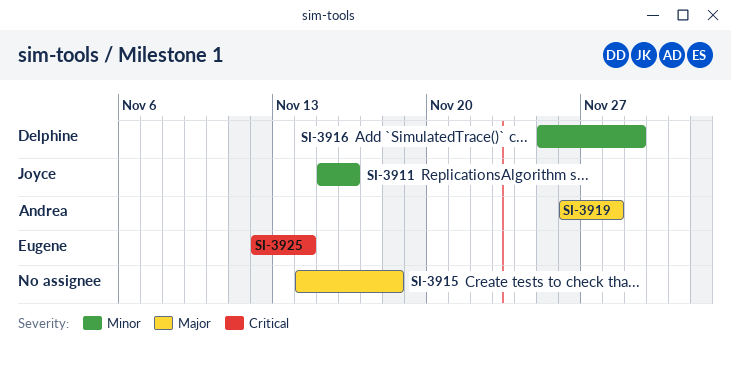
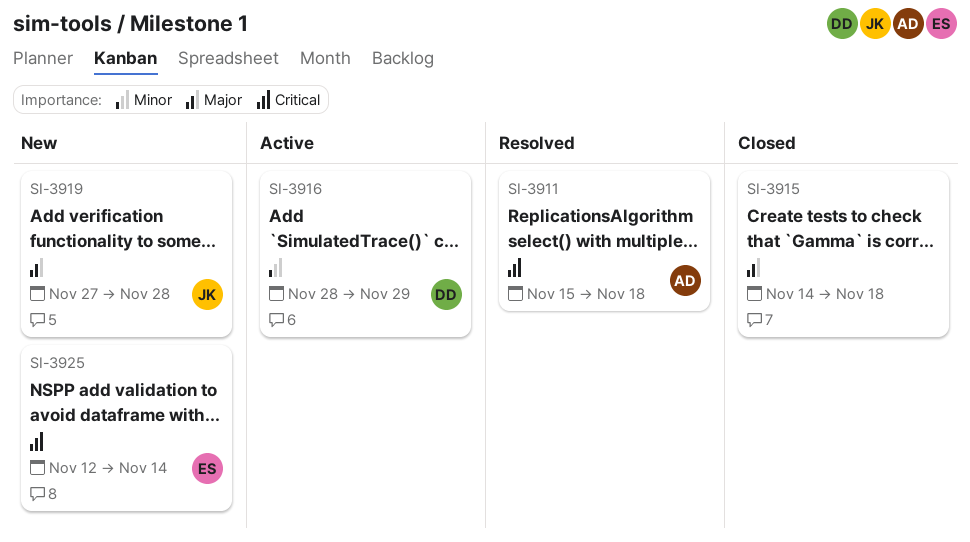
SI-3911, owner: Joyce -> Andrea
SI-3911, priority: Minor -> Critical
SI-3911, due: Nov 16 -> Nov 18
SI-3916, start: Nov 25 -> Nov 28
SI-3919, owner: Andrea -> Joyce
SI-3919, start: Nov 26 -> Nov 27

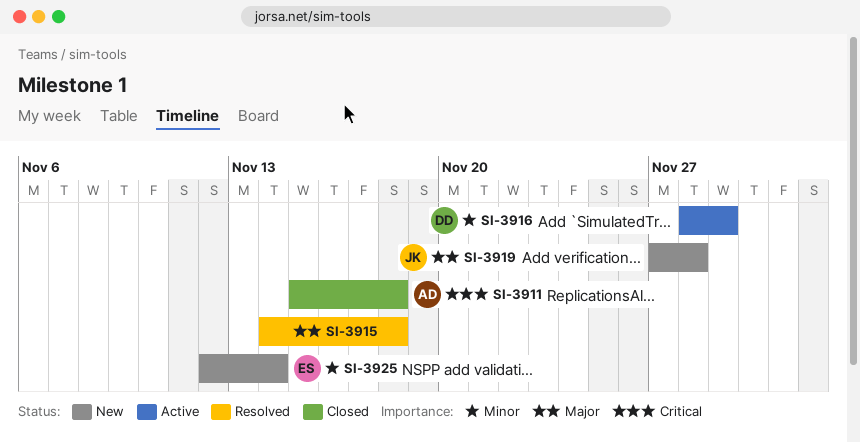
SI-3911, status: Resolved -> Closed
SI-3915, status: Closed -> Resolved
SI-3925, priority: Critical -> Minor

